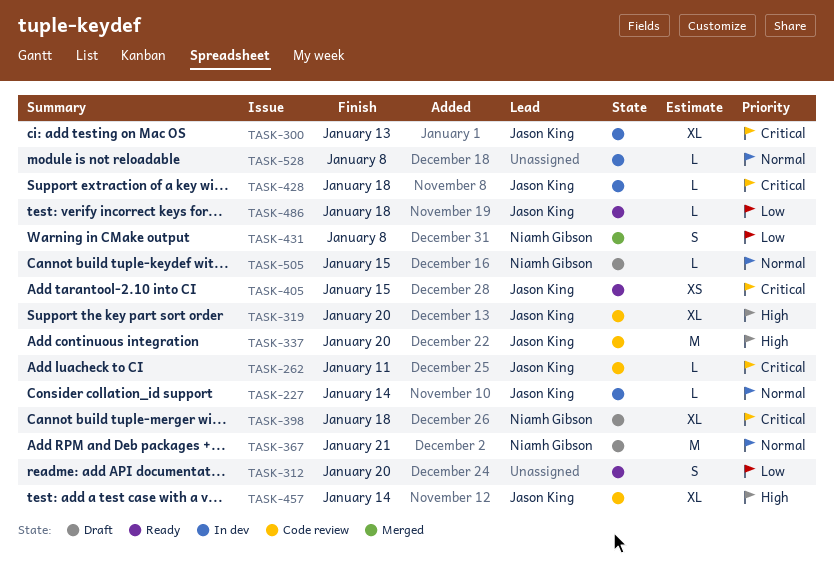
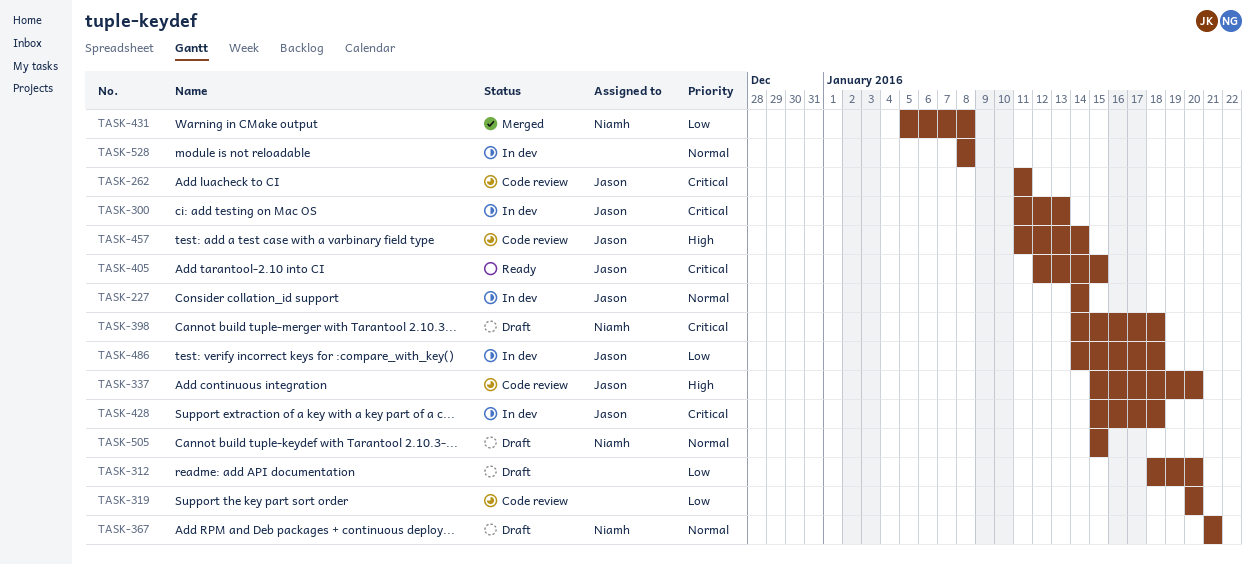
TASK-312, status: Ready -> Draft
TASK-319, owner: Jason King -> none
TASK-319, priority: High -> Low
TASK-486, status: Ready -> In dev

